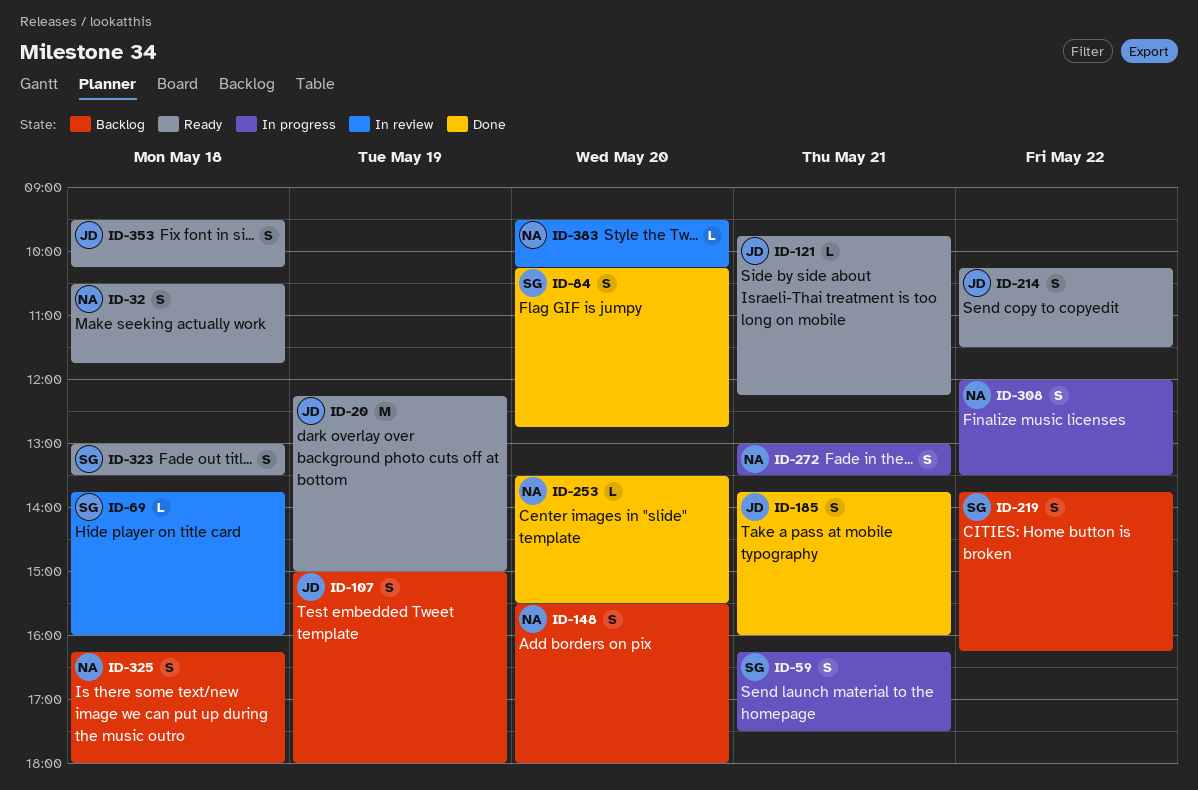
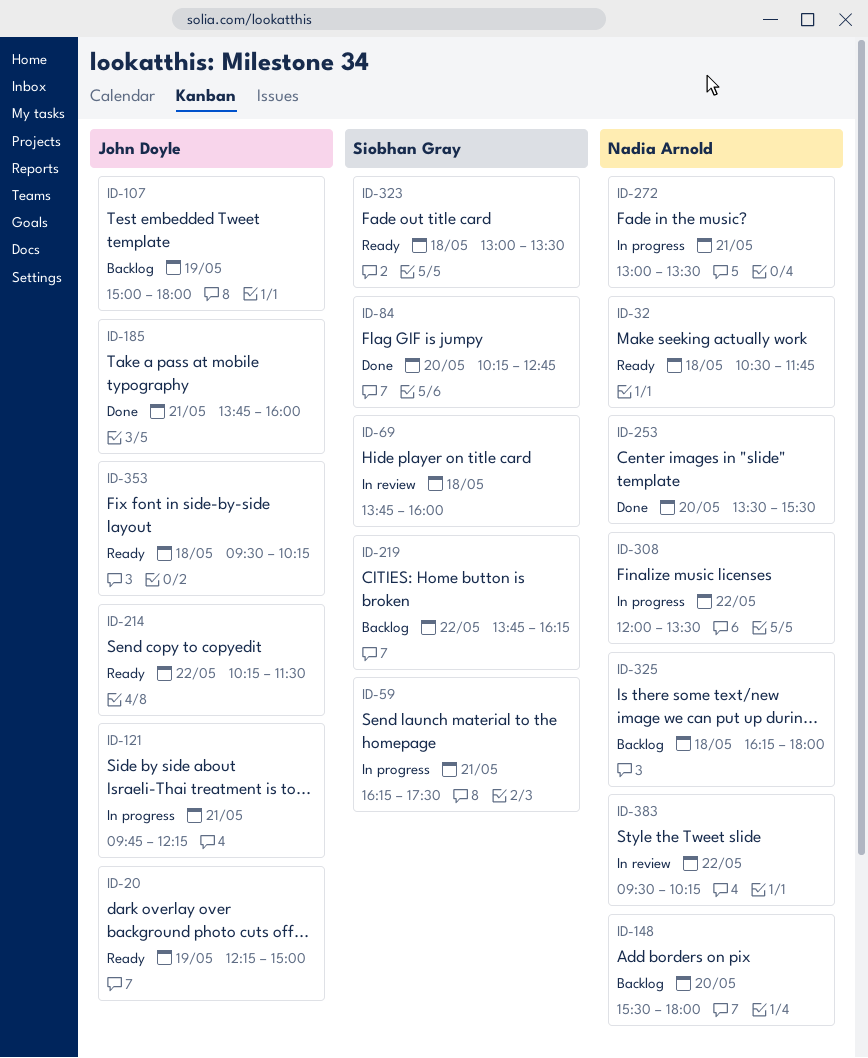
ID-121, status: Ready -> In progress
ID-383, day: May 20 -> May 22

